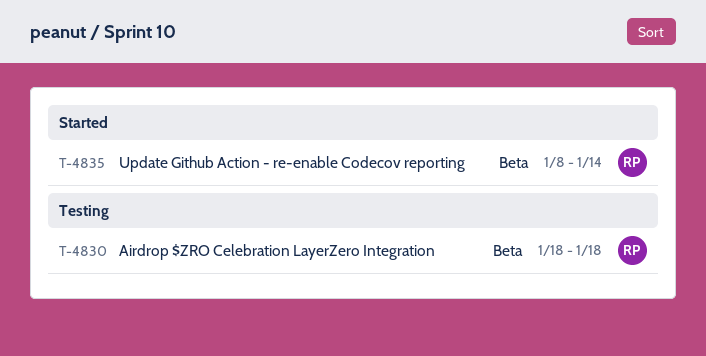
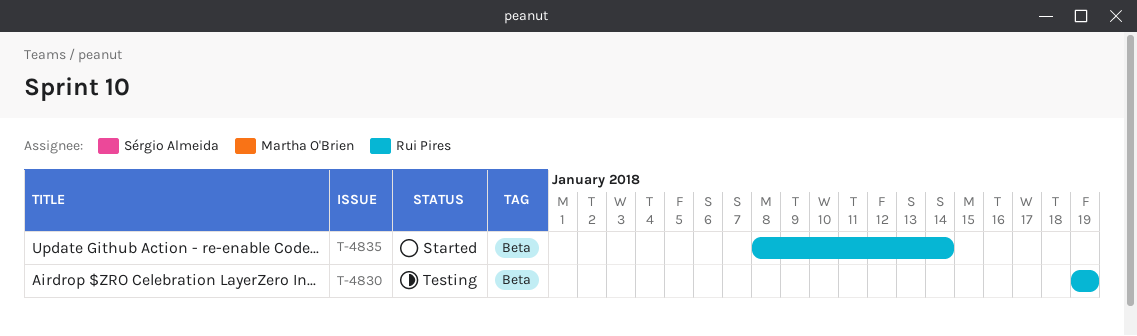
T-4830, start: Jan 18 -> Jan 19
T-4830, due: Jan 18 -> Jan 19

